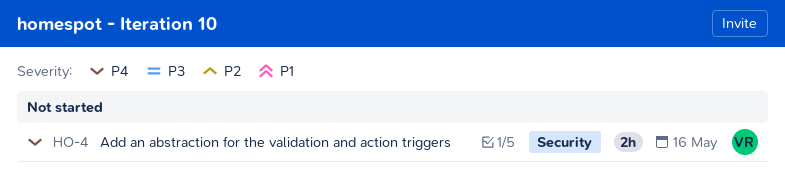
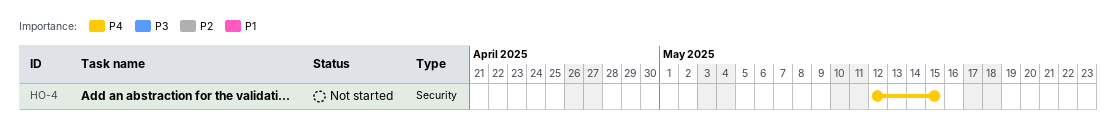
HO-4, due: May 16 -> May 15

